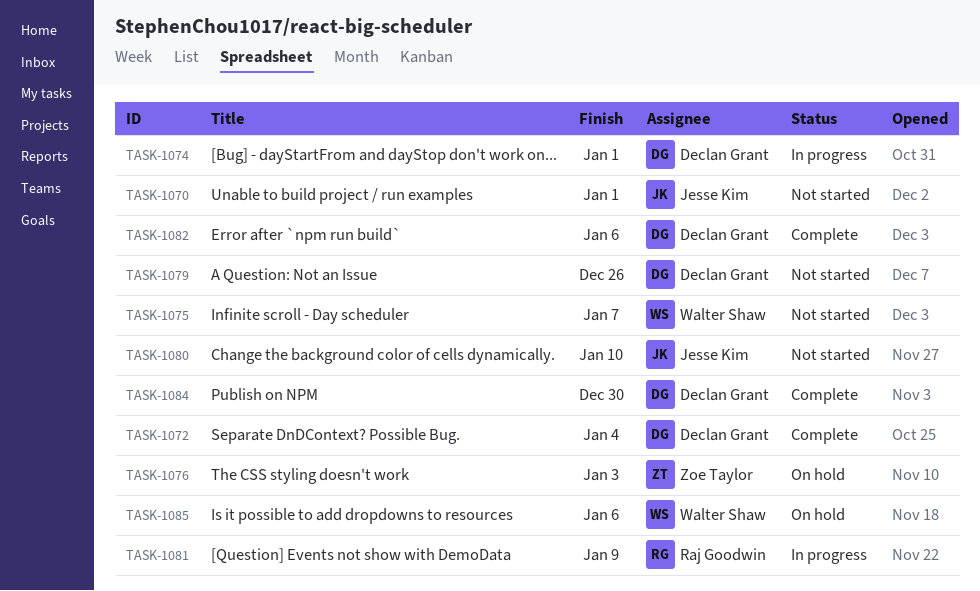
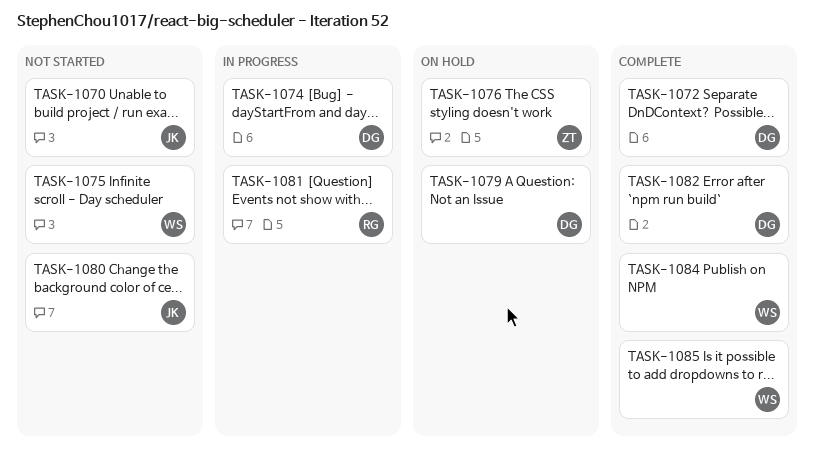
TASK-1079, status: Not started -> On hold
TASK-1084, owner: Declan Grant -> Walter Shaw
TASK-1085, status: On hold -> Complete

